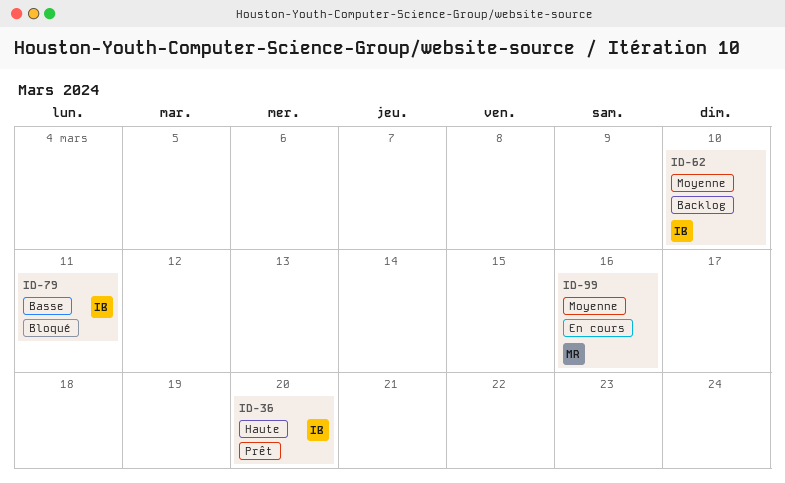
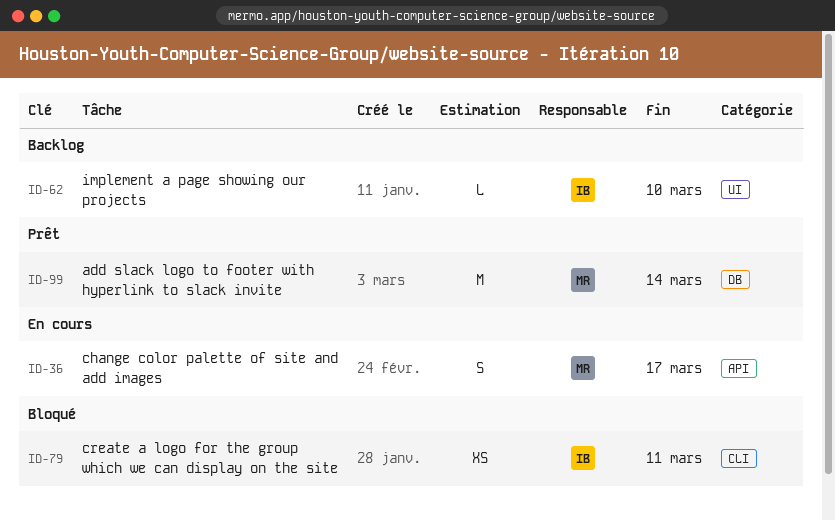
ID-36, status: Prêt -> En cours
ID-36, owner: IB -> MR
ID-36, due: Mar 20 -> Mar 17
ID-99, status: En cours -> Prêt
ID-99, due: Mar 16 -> Mar 14

